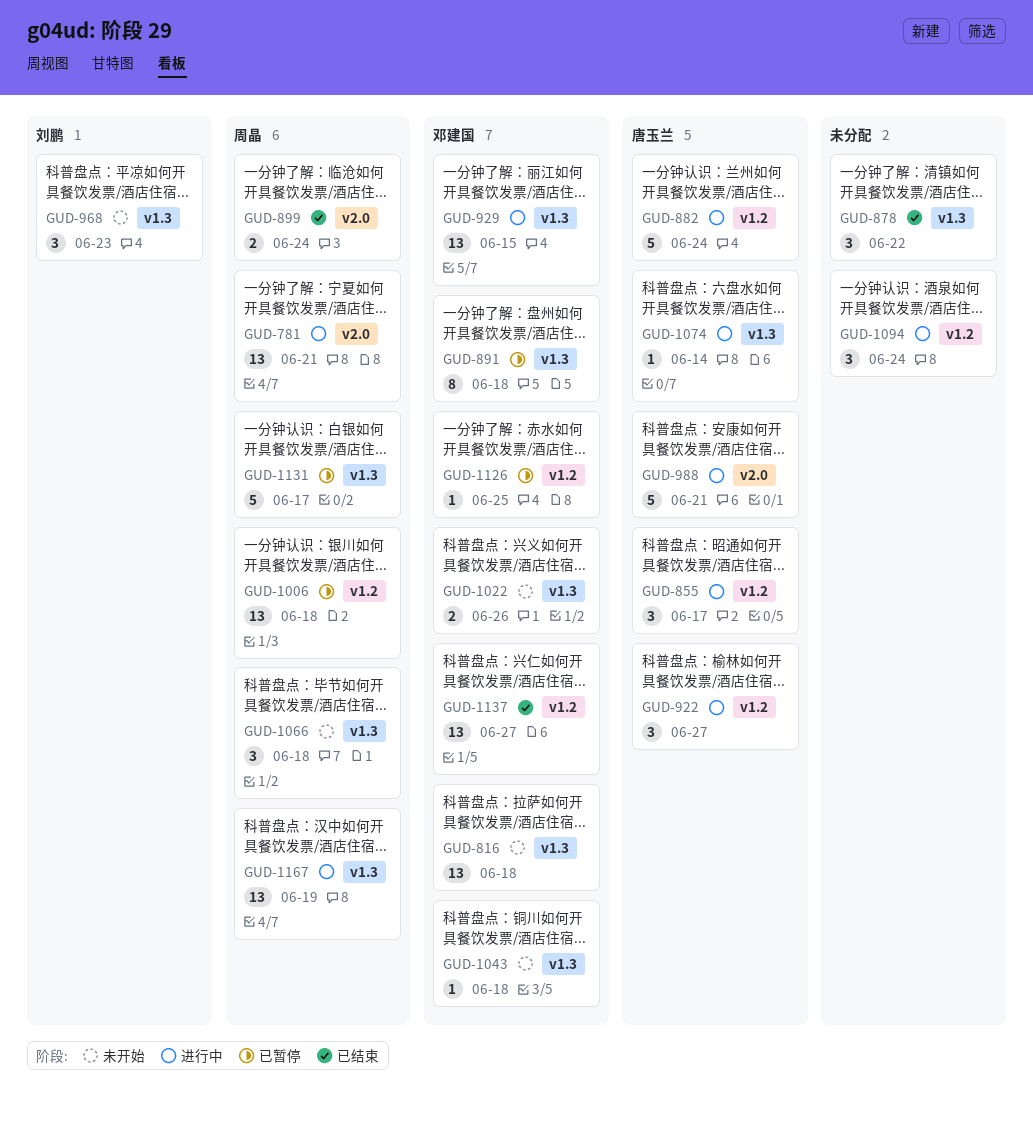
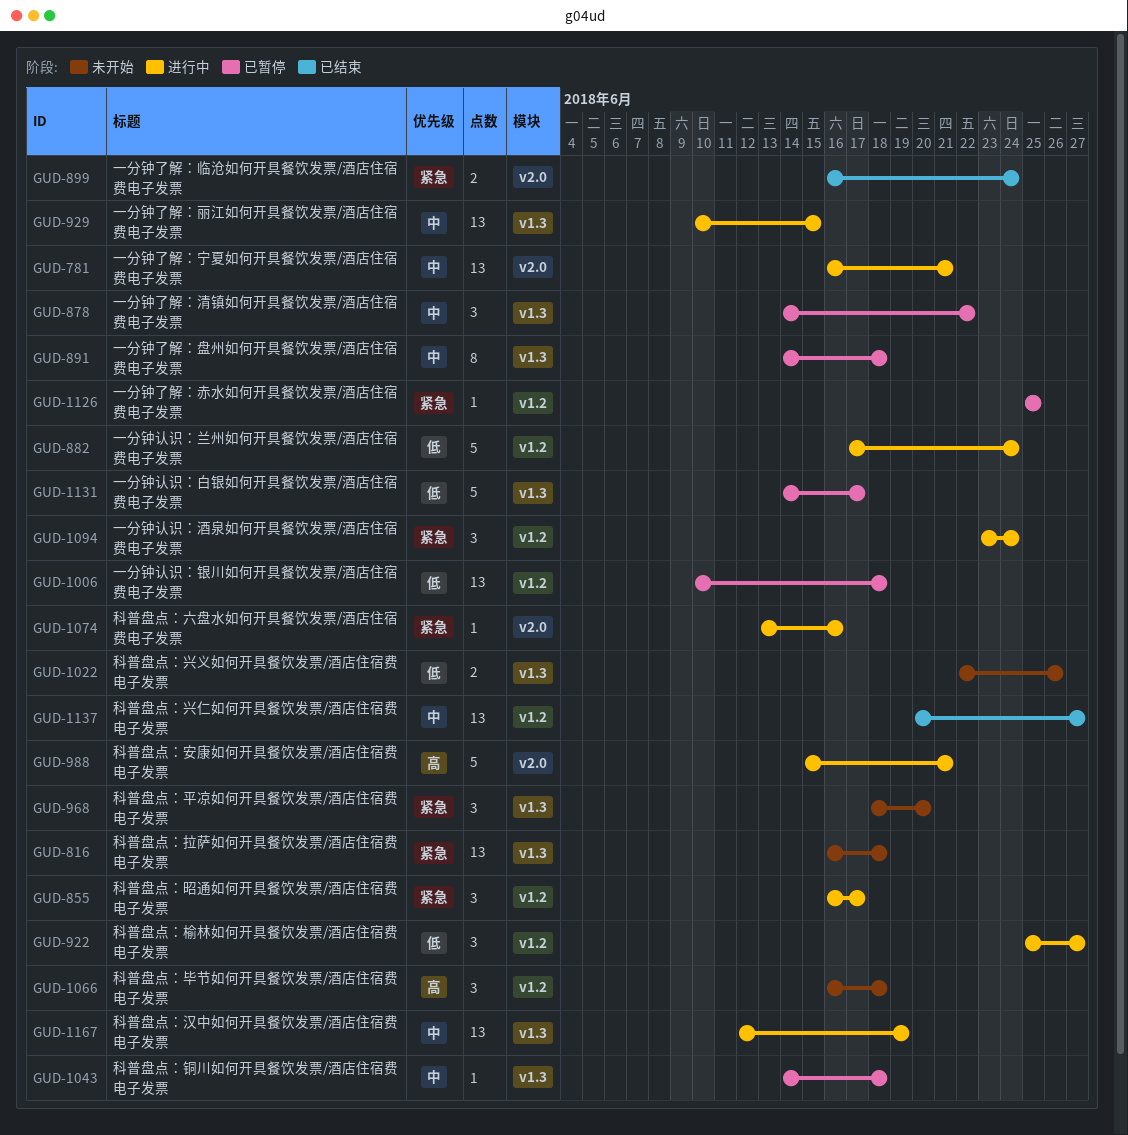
GUD-878, status: 已结束 -> 已暂停
GUD-968, due: Jun 23 -> Jun 20
GUD-1043, status: 未开始 -> 已暂停
GUD-1066, label: v1.3 -> v1.2
GUD-1074, label: v1.3 -> v2.0
GUD-1074, due: Jun 14 -> Jun 16

